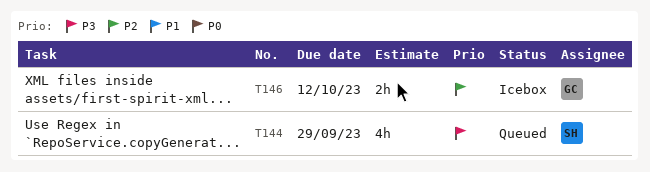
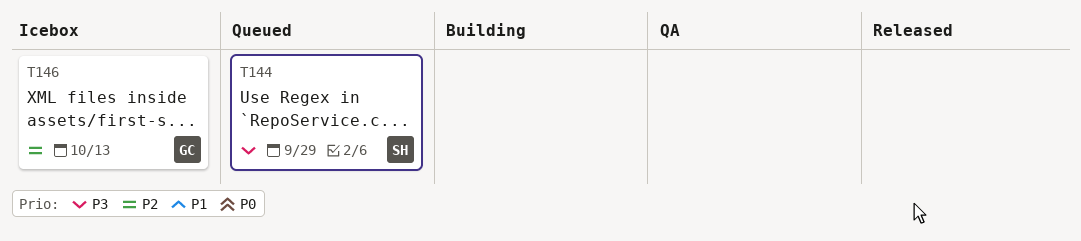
T146, due: Oct 12 -> Oct 13

